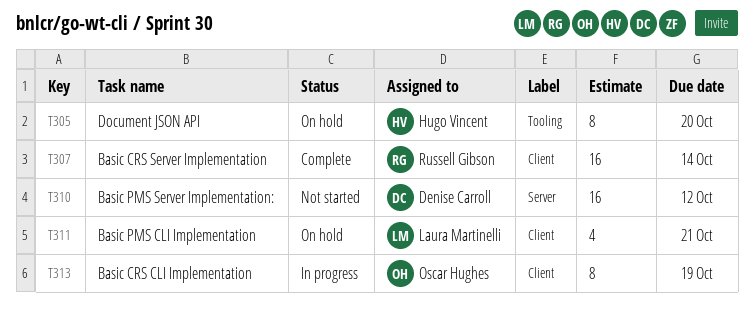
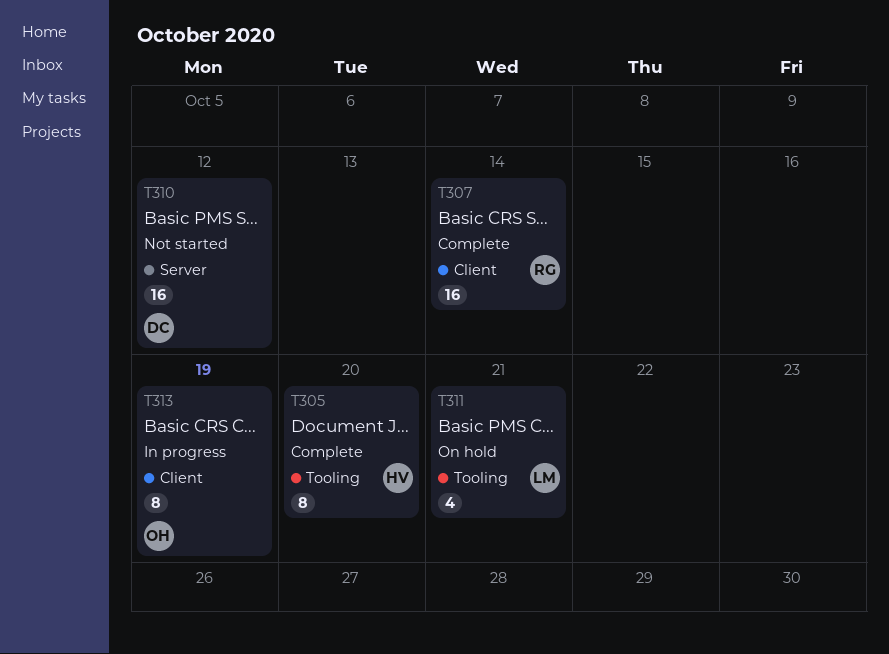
T305, status: On hold -> Complete
T311, label: Client -> Tooling

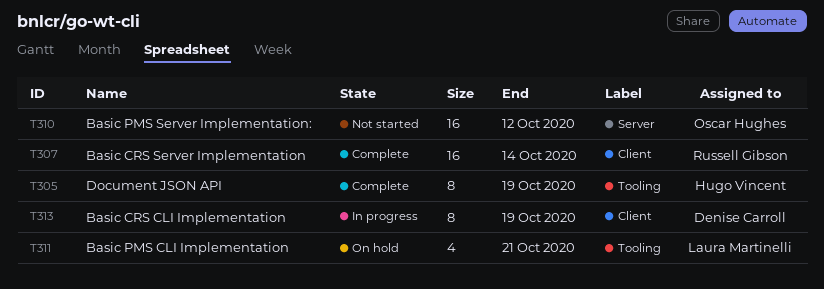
T305, due: Oct 20 -> Oct 19
T310, owner: Denise Carroll -> Oscar Hughes
T313, owner: Oscar Hughes -> Denise Carroll

